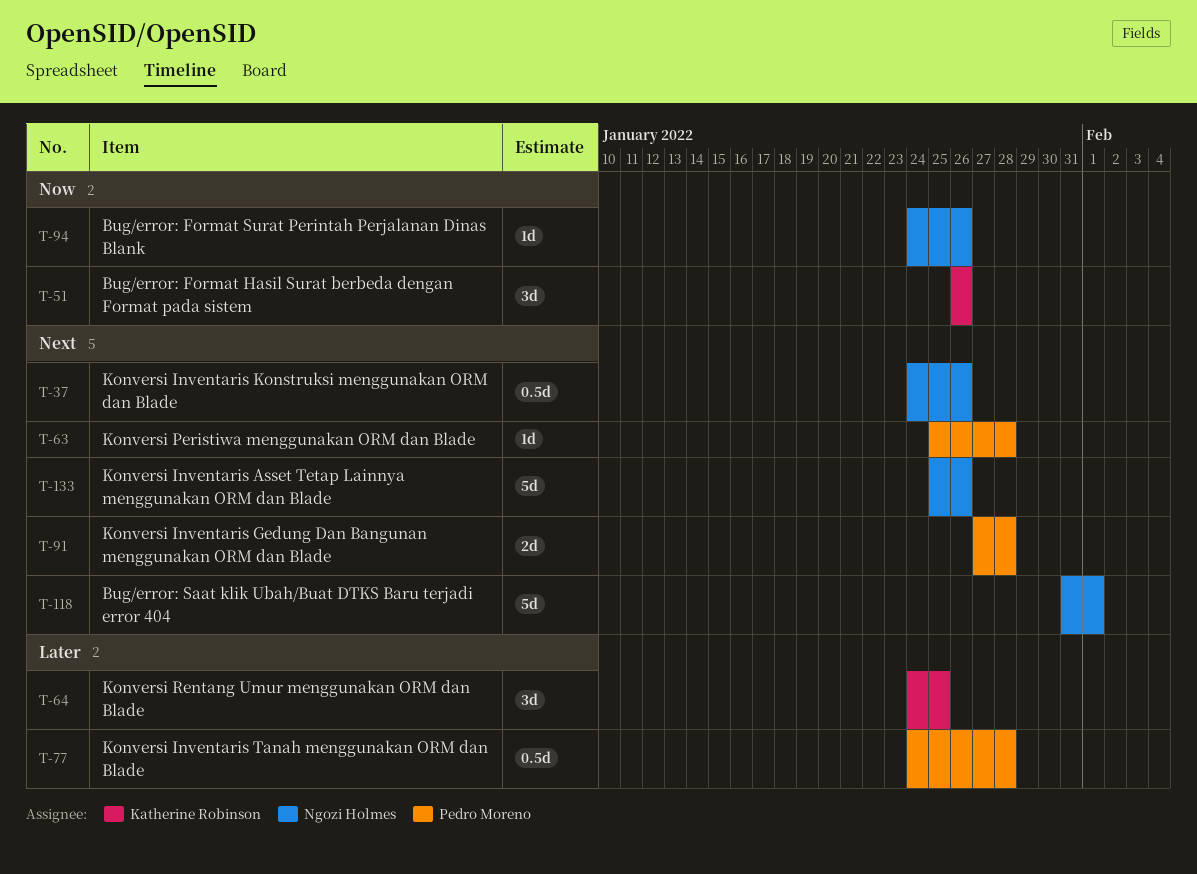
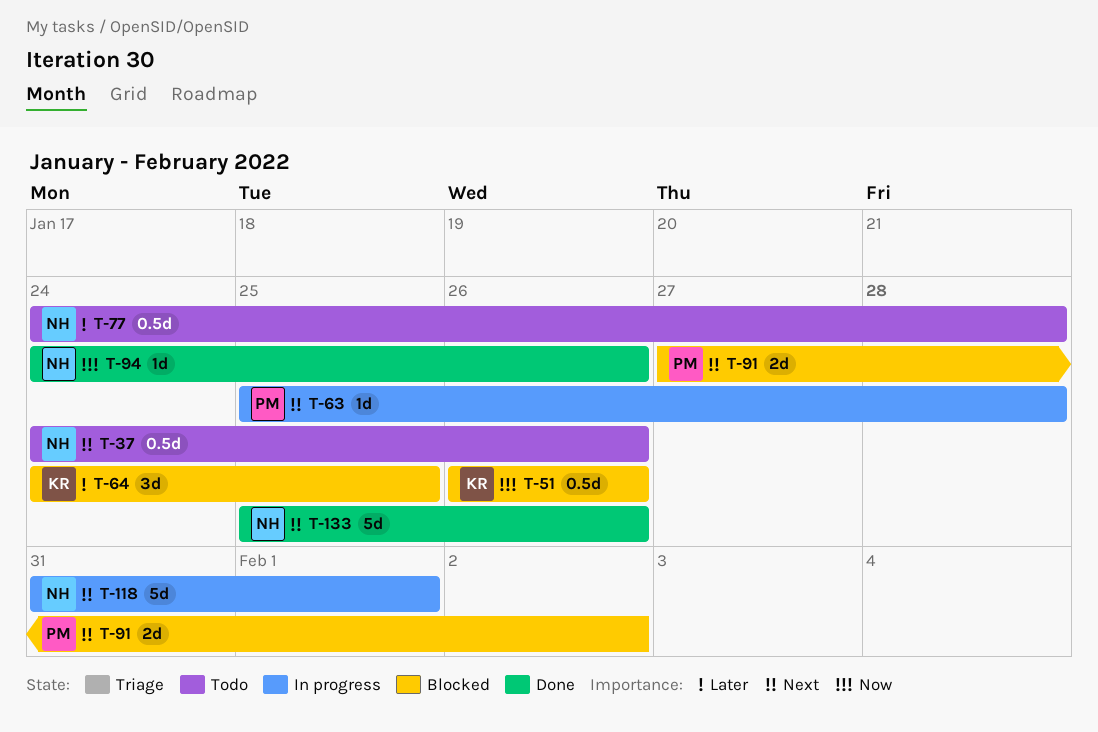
T-51, estimate: 3d -> 0.5d
T-77, owner: Pedro Moreno -> Ngozi Holmes
T-91, due: Jan 28 -> Feb 2

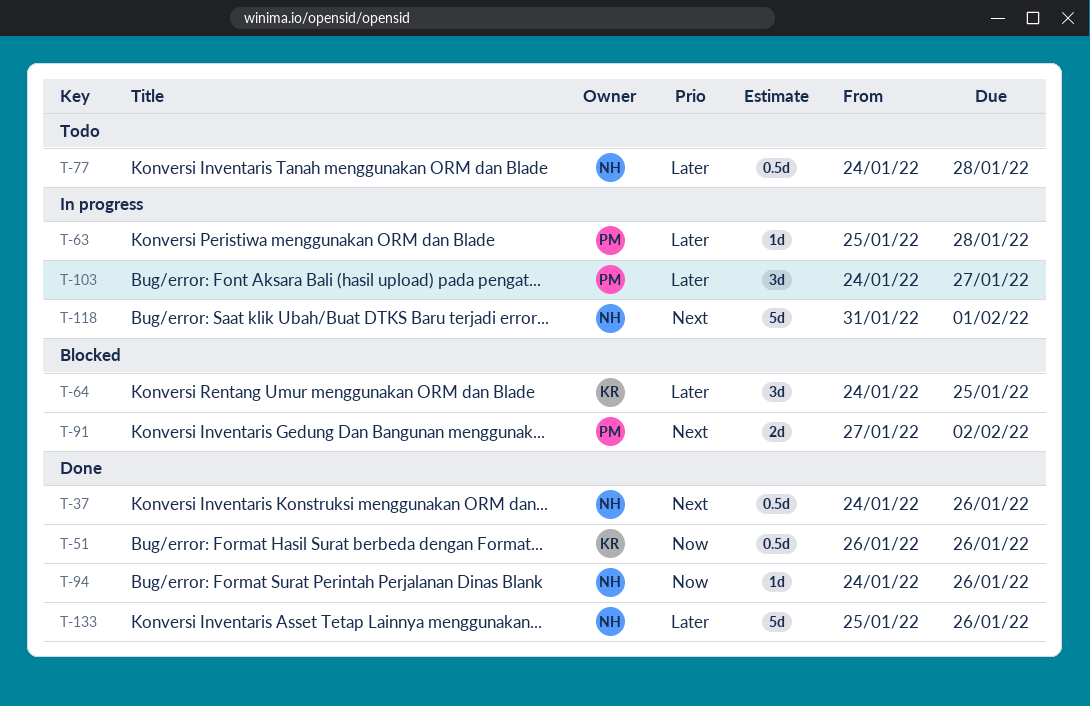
T-37, status: Todo -> Done
T-51, status: Blocked -> Done
T-63, priority: Next -> Later
T-103: none -> present
T-133, priority: Next -> Later

